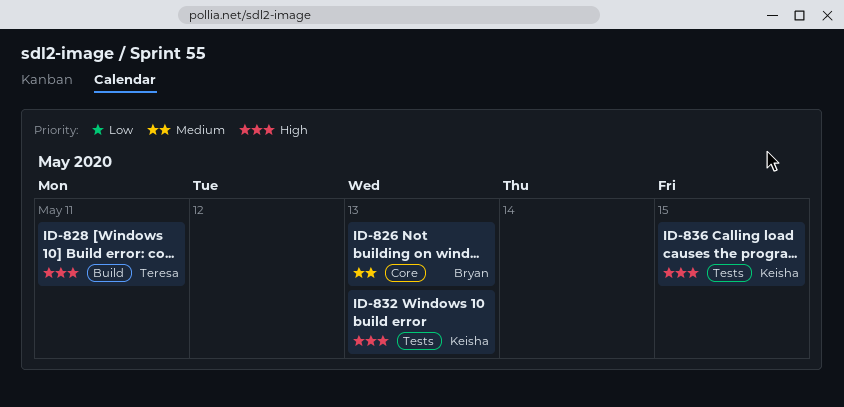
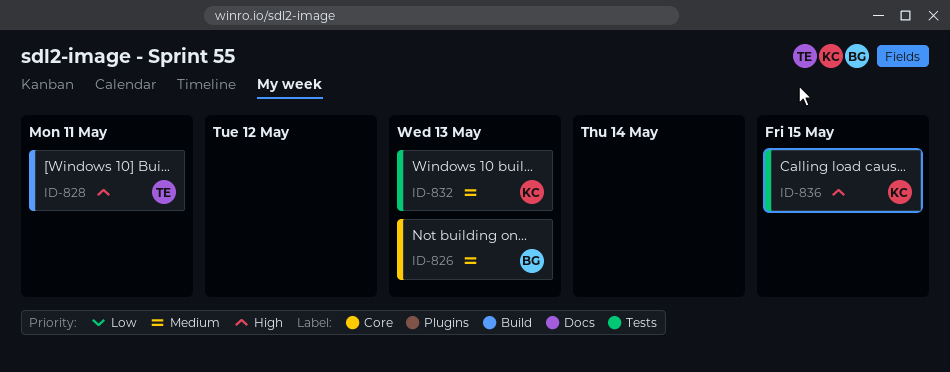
ID-832, priority: High -> Medium

